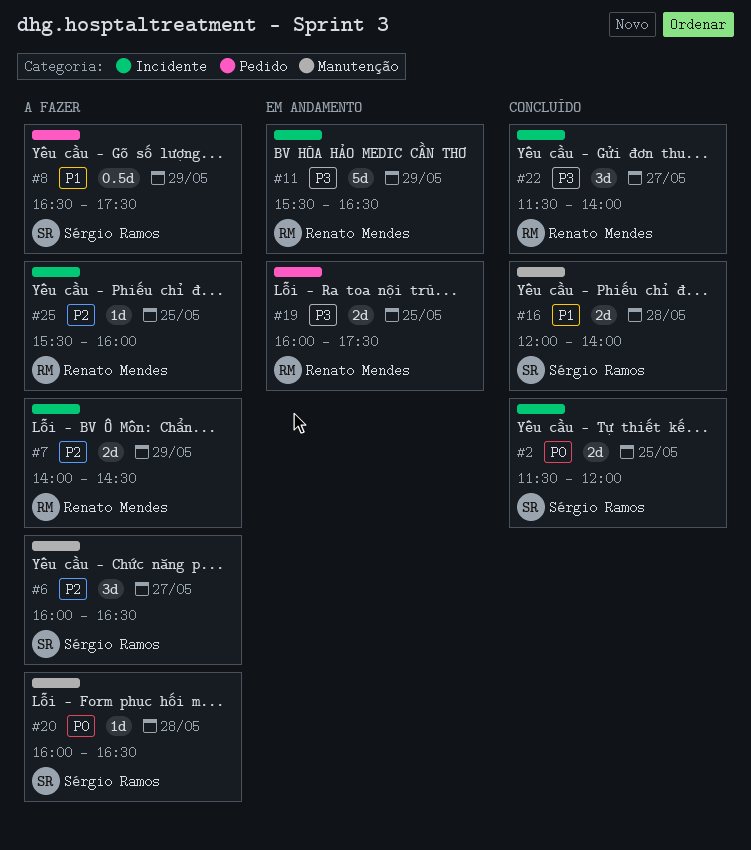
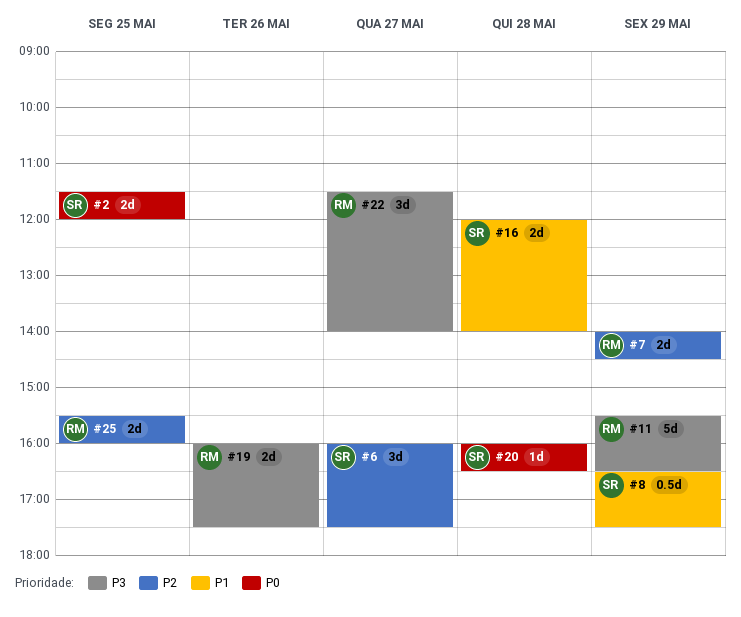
#6, ends: 16:30 -> 17:30
#19, day: May 25 -> May 26
#25, estimate: 1d -> 2d

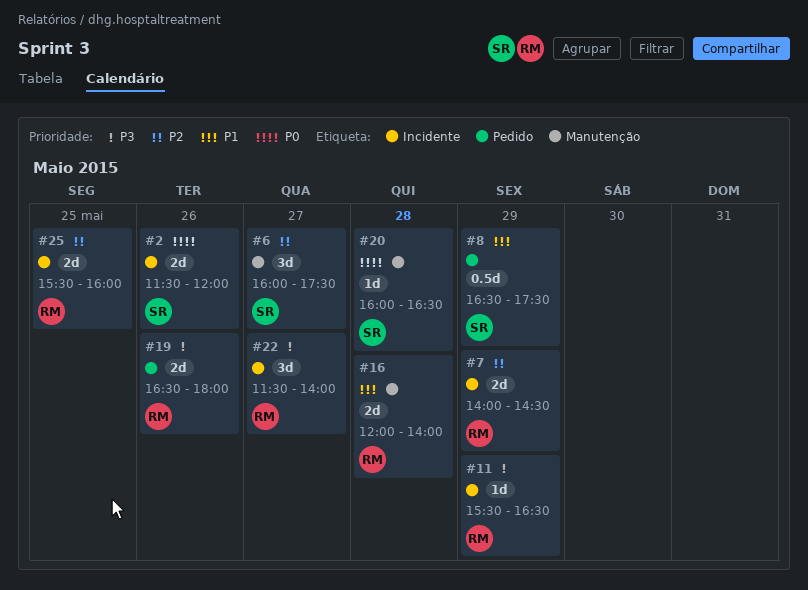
#2, day: May 25 -> May 26
#11, estimate: 5d -> 1d
#16, owner: SR -> RM
#19, begins: 16:00 -> 16:30
#19, ends: 17:30 -> 18:00

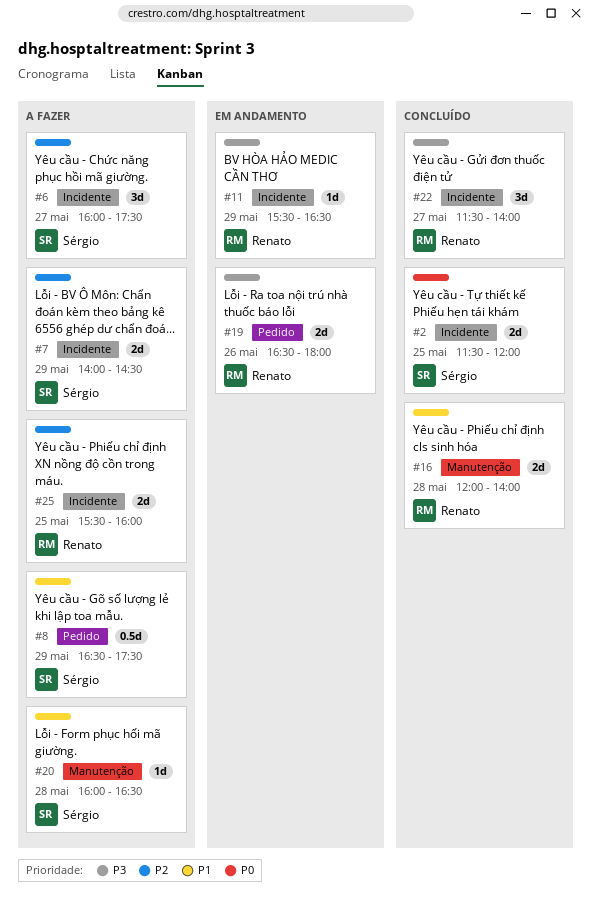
#2, day: May 26 -> May 25
#6, label: Manutenção -> Incidente
#7, owner: Renato -> Sérgio
#20, priority: P0 -> P1

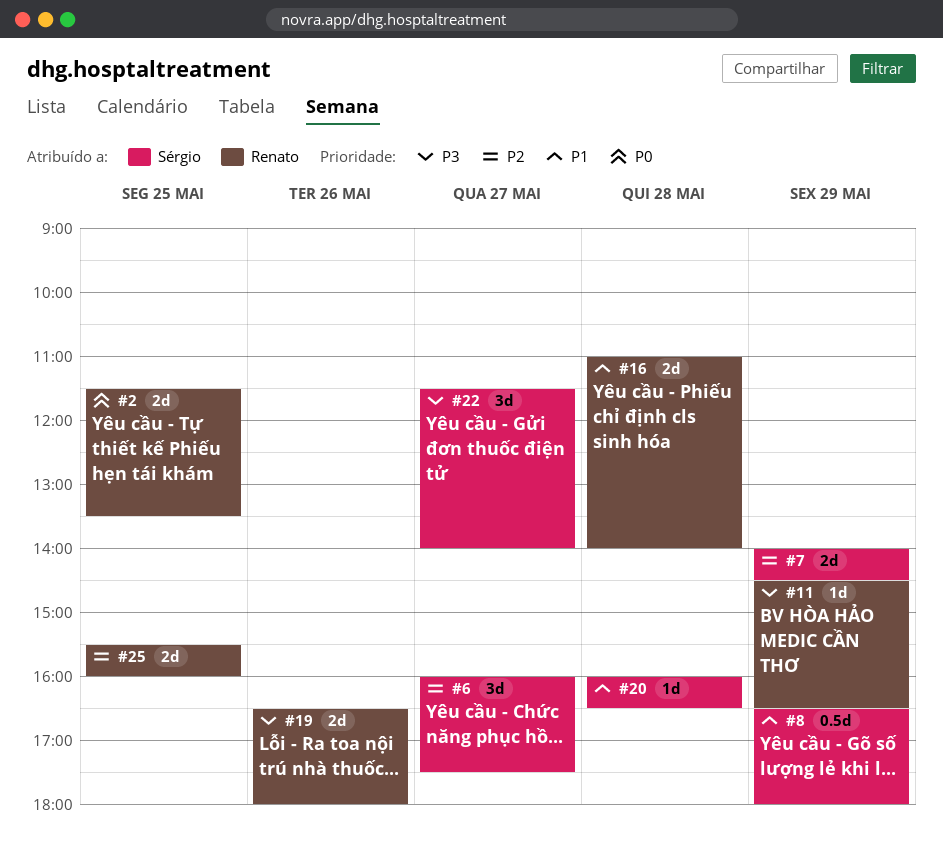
#2, owner: Sérgio -> Renato
#2, ends: 12:00 -> 13:30
#8, ends: 17:30 -> 18:00
#11, begins: 15:30 -> 14:30
#16, begins: 12:00 -> 11:00
#22, owner: Renato -> Sérgio

